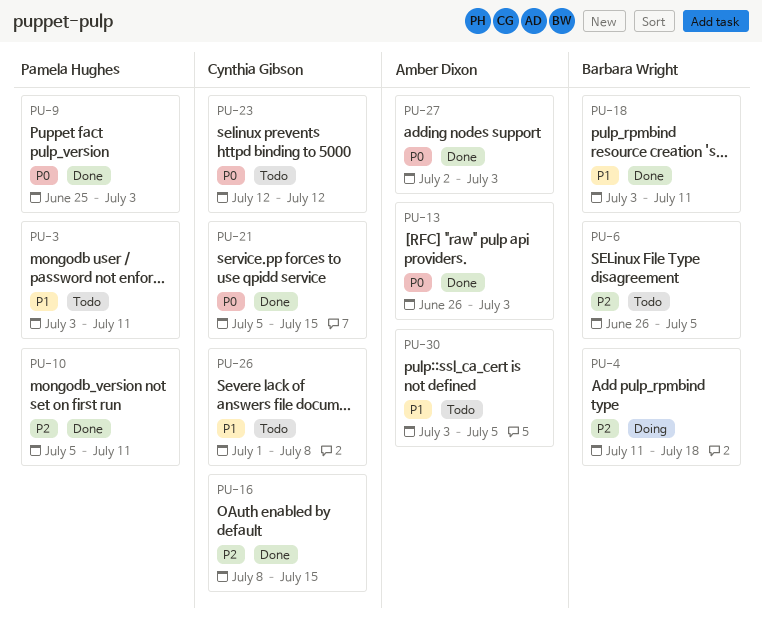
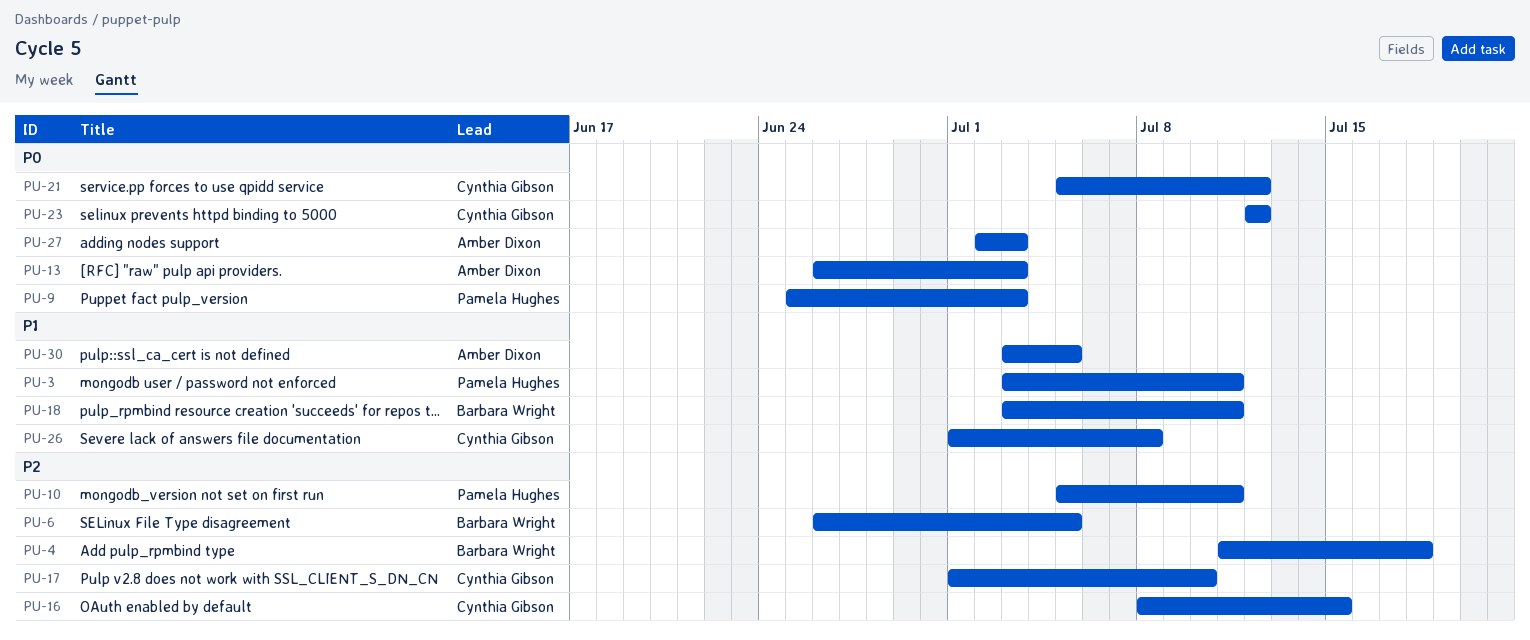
PU-17: none -> present
PU-21, due: Jul 15 -> Jul 12

